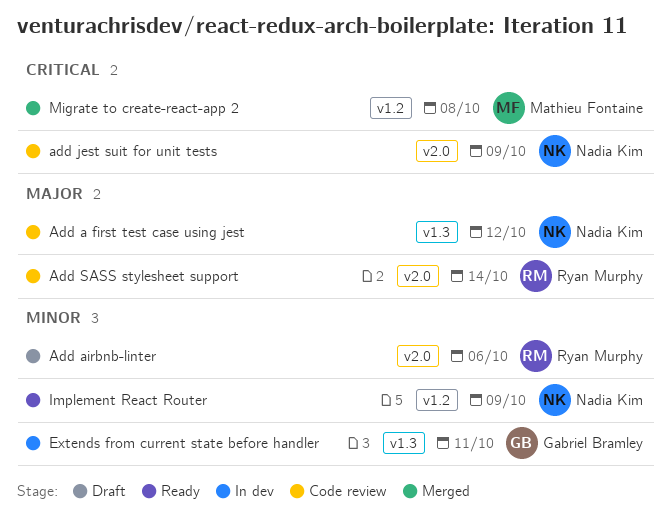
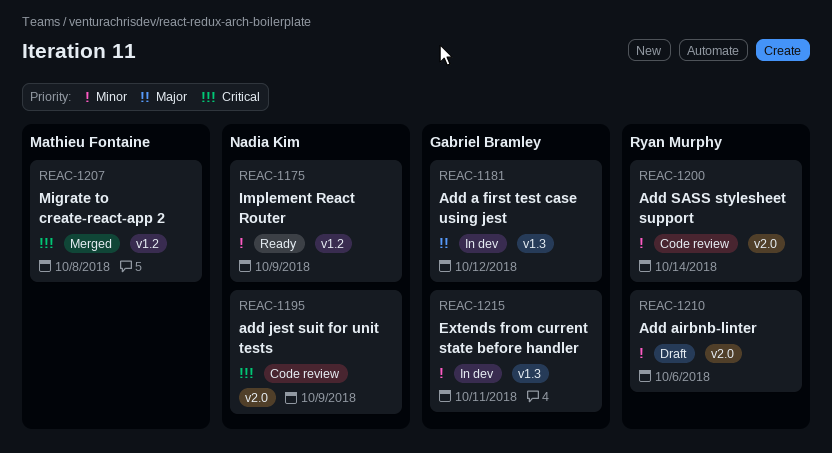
Add a first test case using jest, status: Code review -> In dev
Add a first test case using jest, owner: Nadia Kim -> Gabriel Bramley
Add SASS stylesheet support, priority: Major -> Minor

